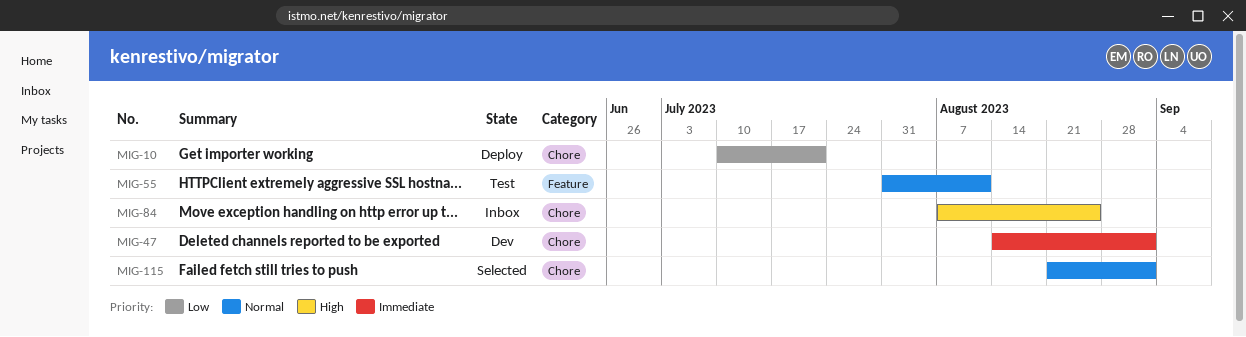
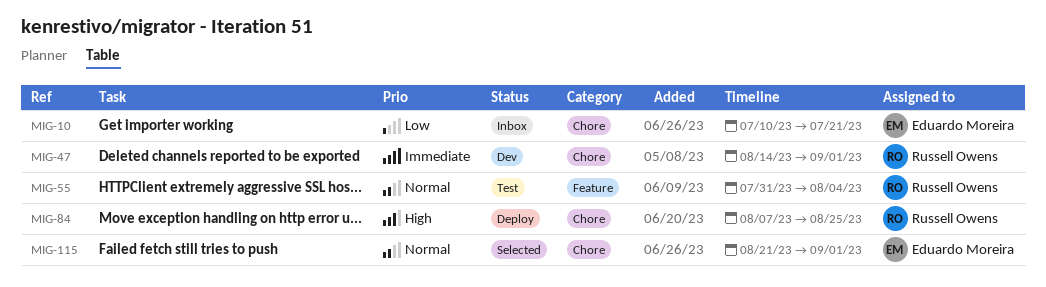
MIG-10, status: Deploy -> Inbox
MIG-55, due: Aug 11 -> Aug 4
MIG-84, status: Inbox -> Deploy

